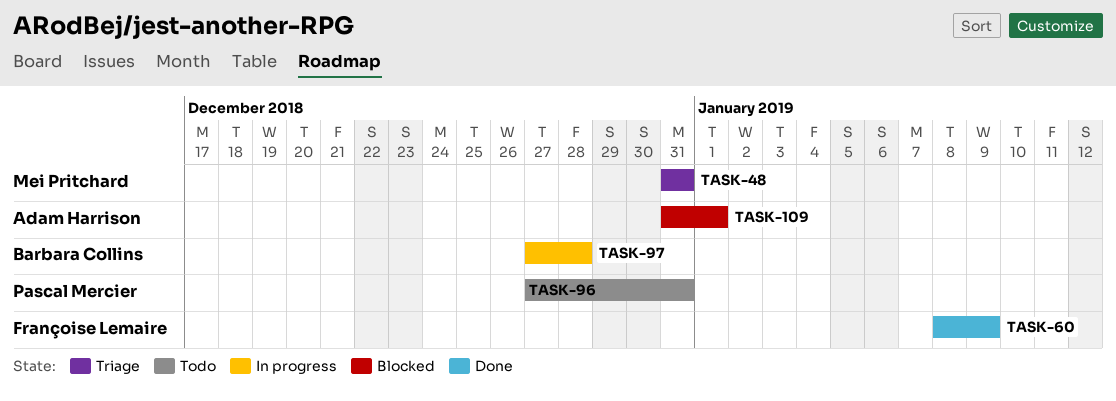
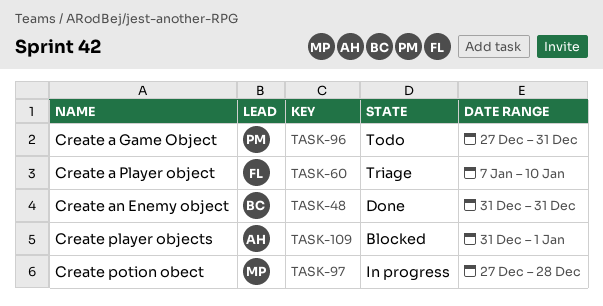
TASK-48, status: Triage -> Done
TASK-48, owner: Mei Pritchard -> Barbara Collins
TASK-60, status: Done -> Triage
TASK-60, start: Jan 8 -> Jan 7
TASK-60, due: Jan 9 -> Jan 10
TASK-97, owner: Barbara Collins -> Mei Pritchard

